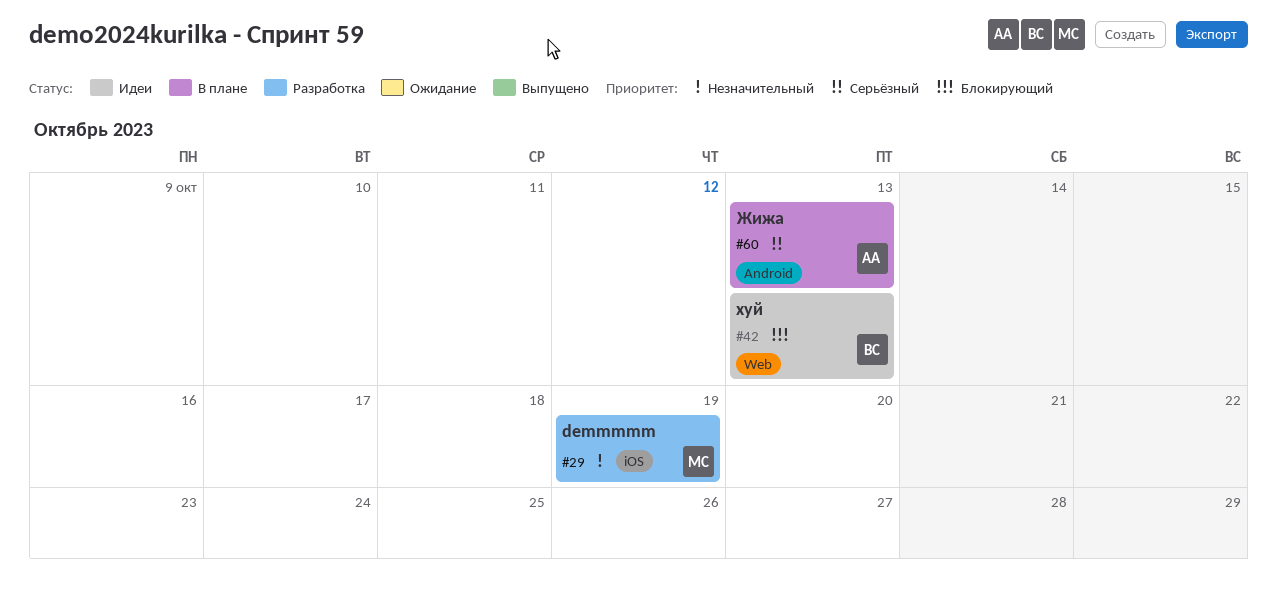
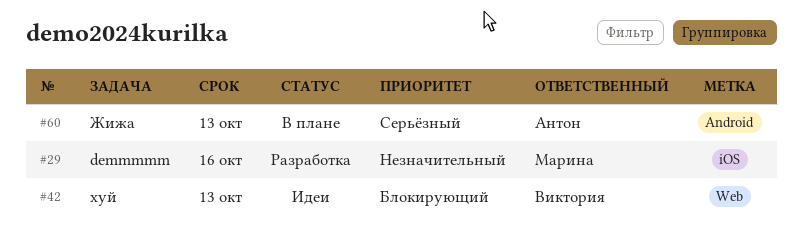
#29, due: Oct 19 -> Oct 16

